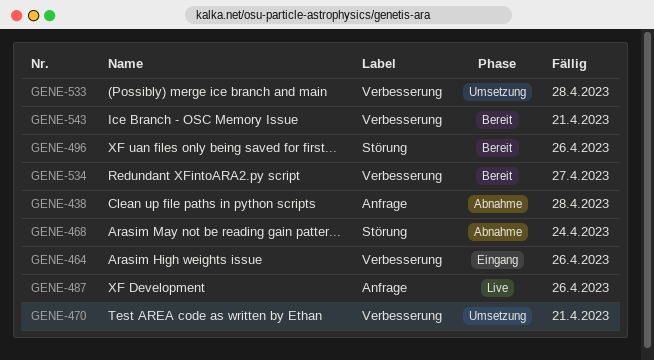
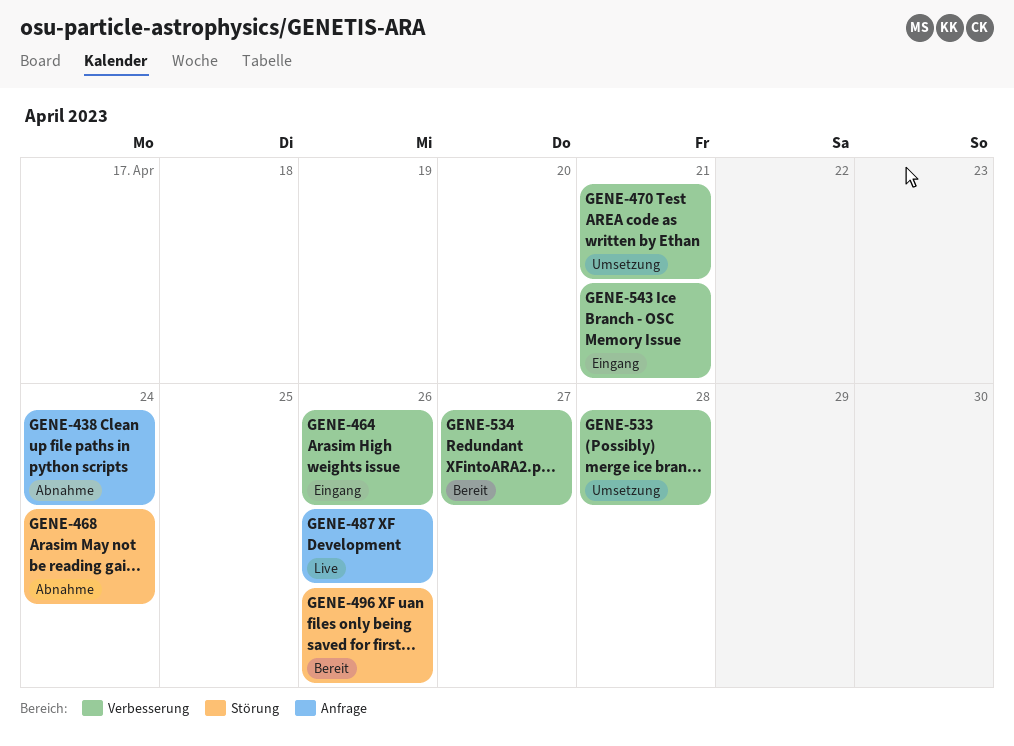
GENE-438, due: Apr 28 -> Apr 24
GENE-543, status: Bereit -> Eingang

